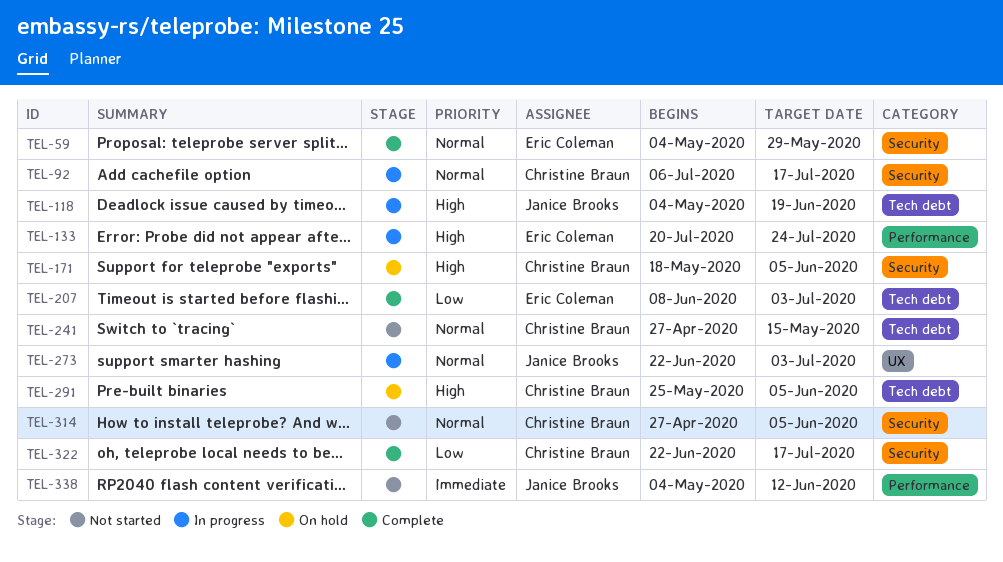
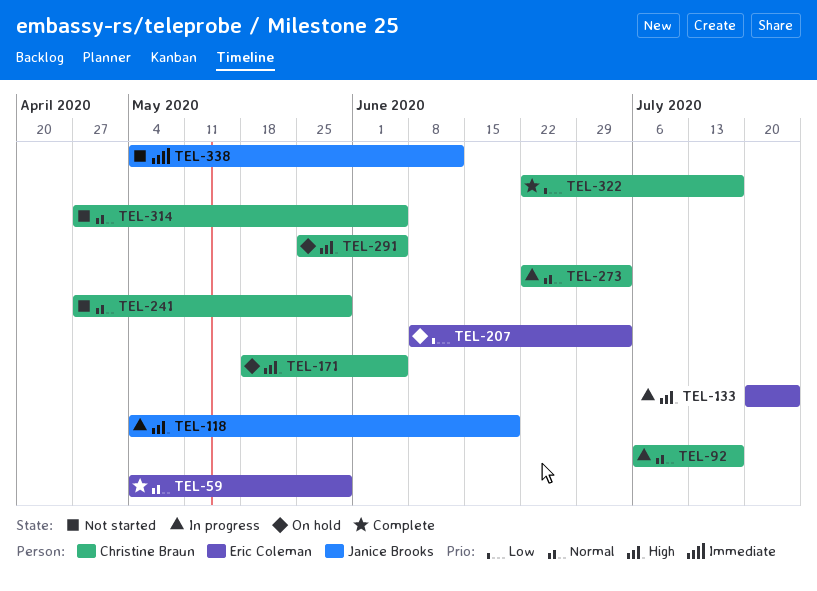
TEL-207, status: Complete -> On hold
TEL-241, due: May 15 -> May 29
TEL-273, owner: Janice Brooks -> Christine Braun

